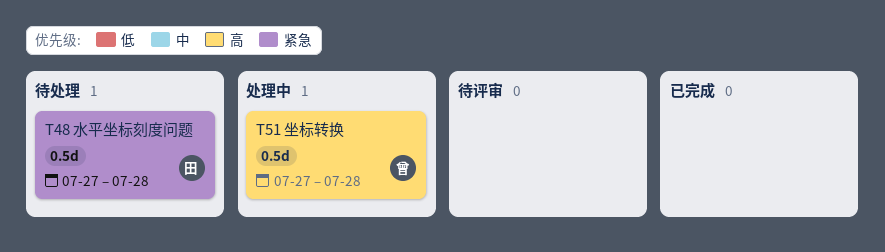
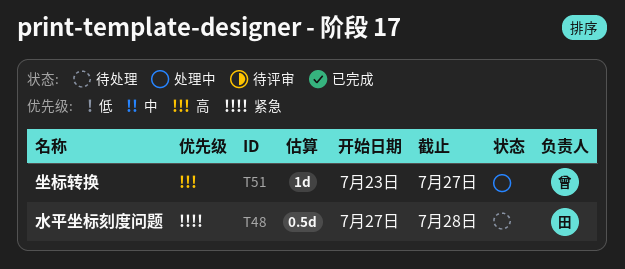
T51, estimate: 0.5d -> 1d
T51, start: Jul 27 -> Jul 23
T51, due: Jul 28 -> Jul 27

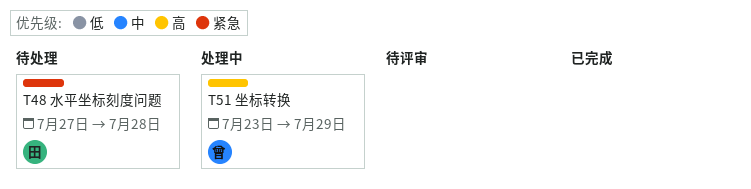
T51, due: Jul 27 -> Jul 29

